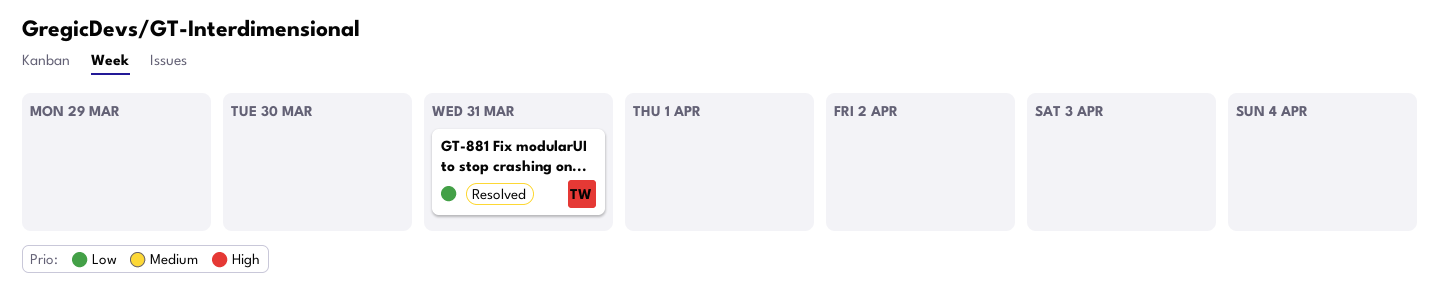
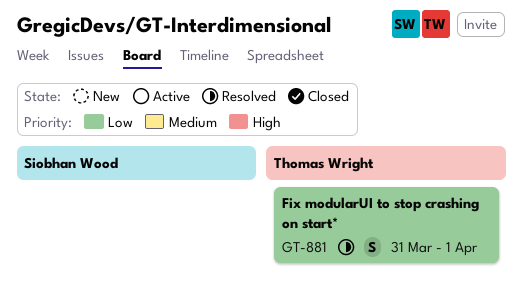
GT-881, due: Mar 31 -> Apr 1

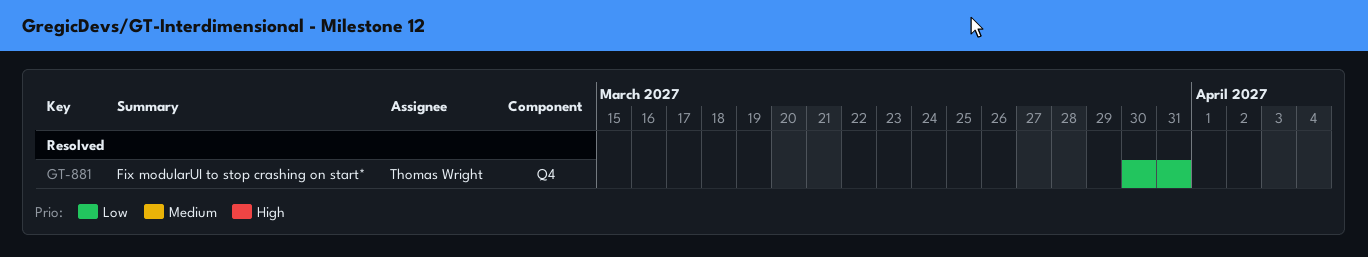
GT-881, start: Mar 31 -> Mar 30
GT-881, due: Apr 1 -> Mar 31

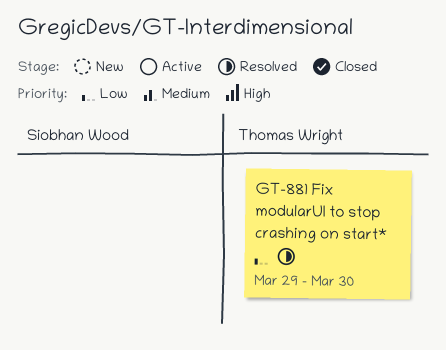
GT-881, start: Mar 30 -> Mar 29
GT-881, due: Mar 31 -> Mar 30

